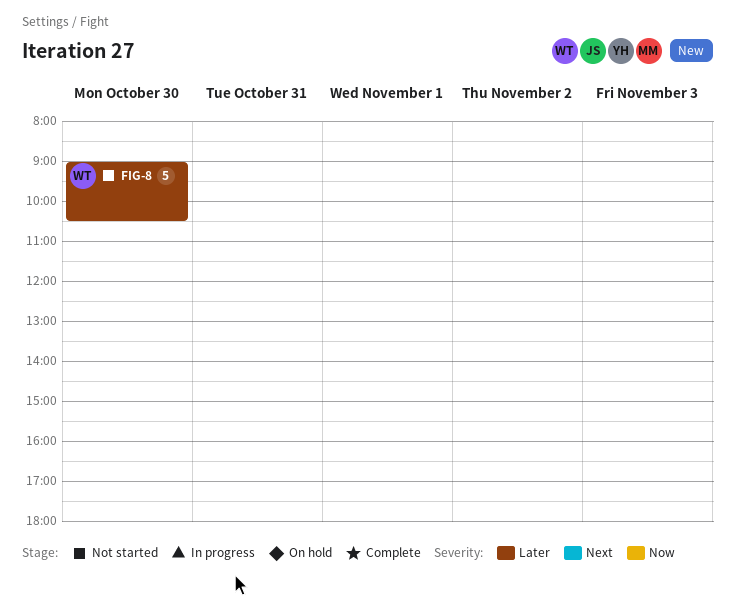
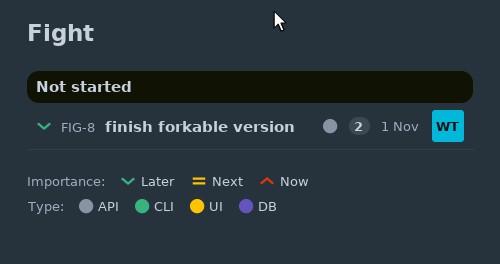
FIG-8, estimate: 5 -> 2
FIG-8, day: Oct 30 -> Nov 1

